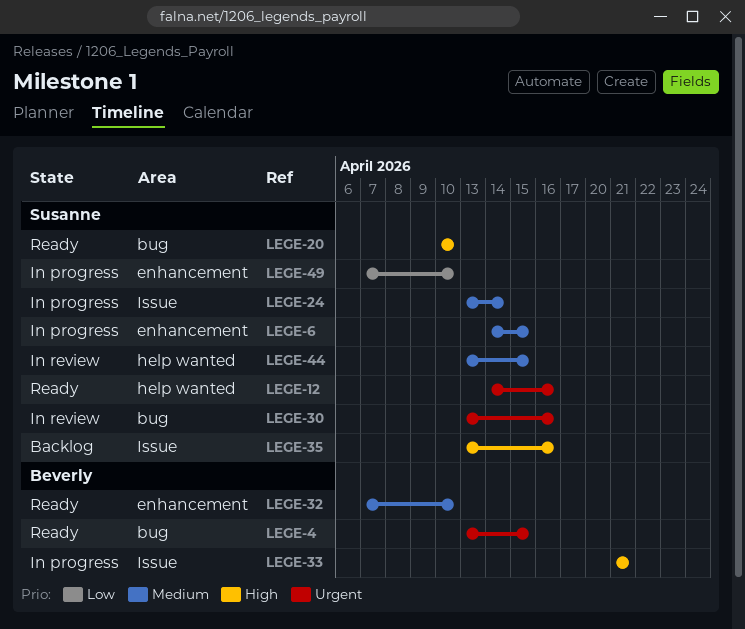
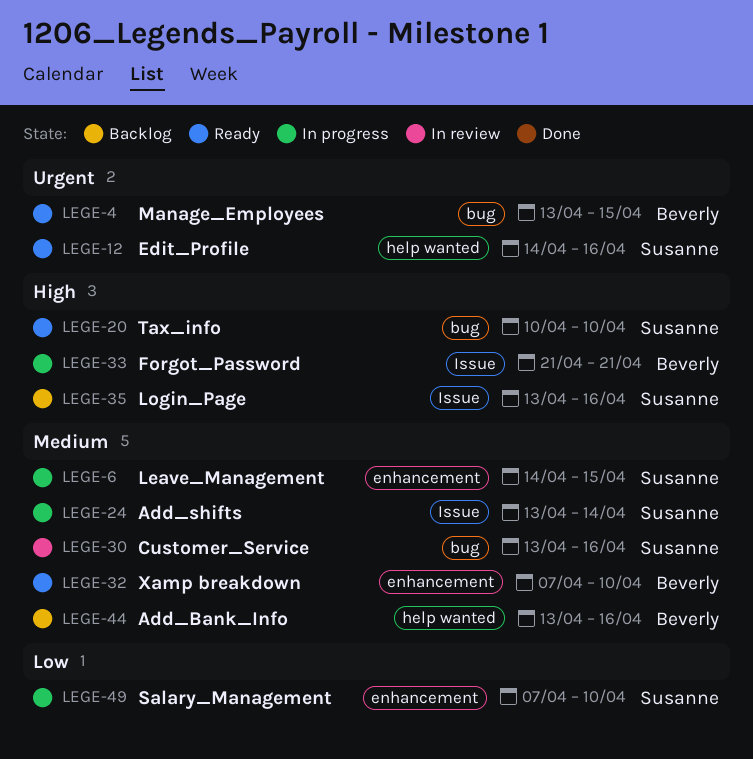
LEGE-30, priority: Urgent -> Medium
LEGE-44, status: In review -> Backlog
LEGE-44, owner: Susanne -> Beverly
LEGE-44, due: Apr 15 -> Apr 16

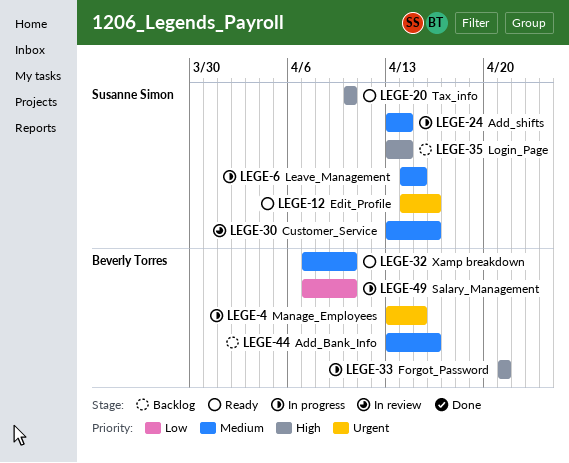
LEGE-4, status: Ready -> In progress
LEGE-35, due: Apr 16 -> Apr 14
LEGE-49, owner: Susanne Simon -> Beverly Torres

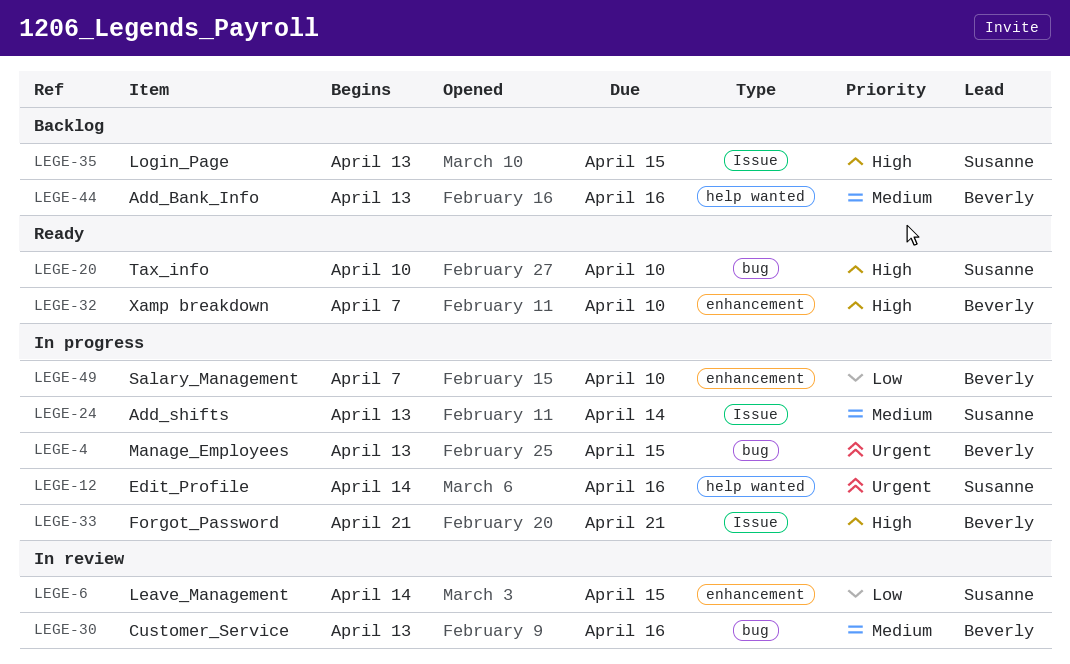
LEGE-6, status: In progress -> In review
LEGE-6, priority: Medium -> Low
LEGE-12, status: Ready -> In progress
LEGE-30, owner: Susanne Simon -> Beverly Torres
LEGE-32, priority: Medium -> High
LEGE-35, due: Apr 14 -> Apr 15

